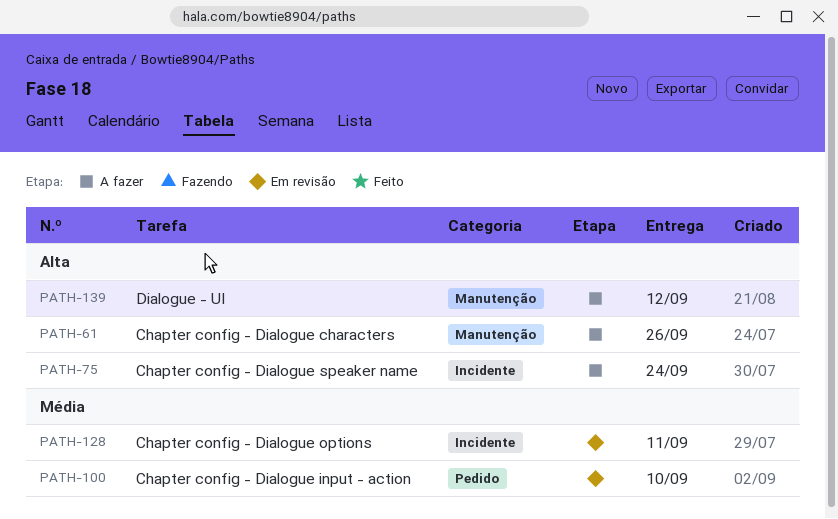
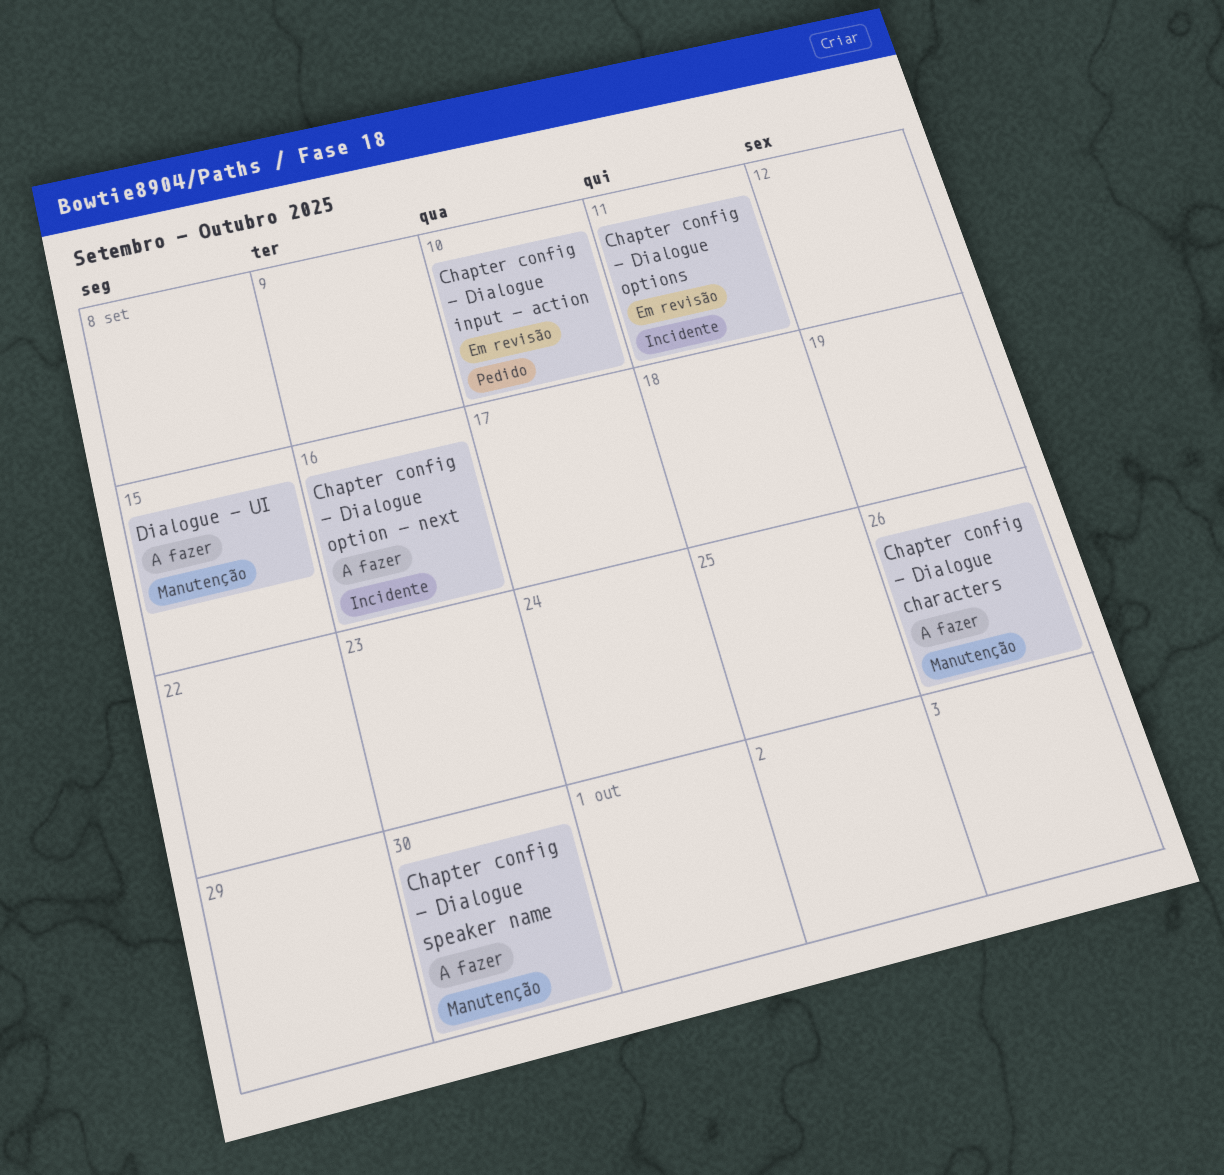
Chapter config - Dialogue option - next: none -> present
Chapter config - Dialogue speaker name, label: Incidente -> Manutenção
Chapter config - Dialogue speaker name, due: Sep 24 -> Sep 30
Dialogue - UI, due: Sep 12 -> Sep 15

